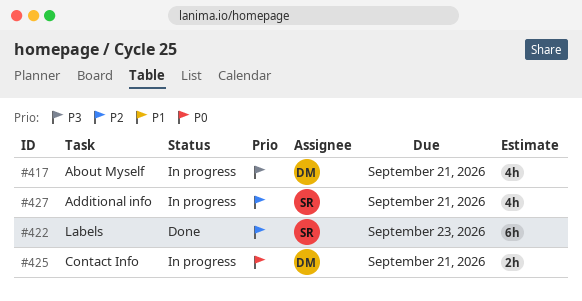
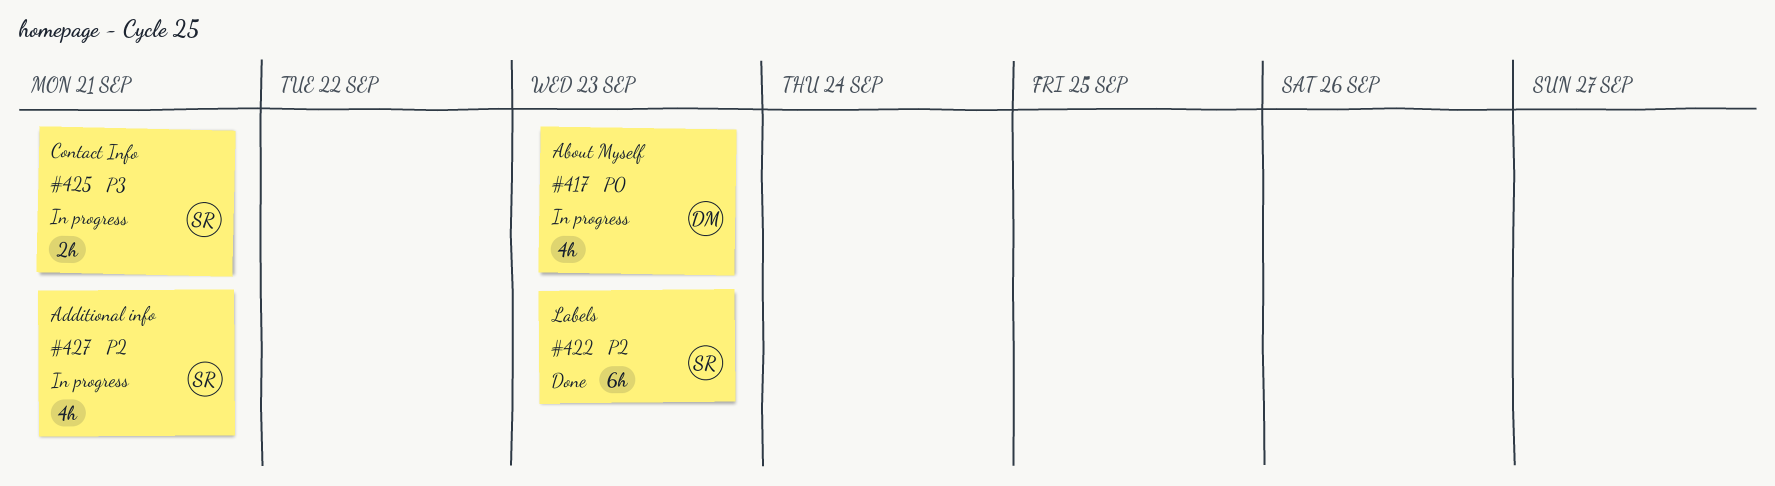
#417, priority: P3 -> P0
#417, due: Sep 21 -> Sep 23
#425, owner: DM -> SR
#425, priority: P0 -> P3

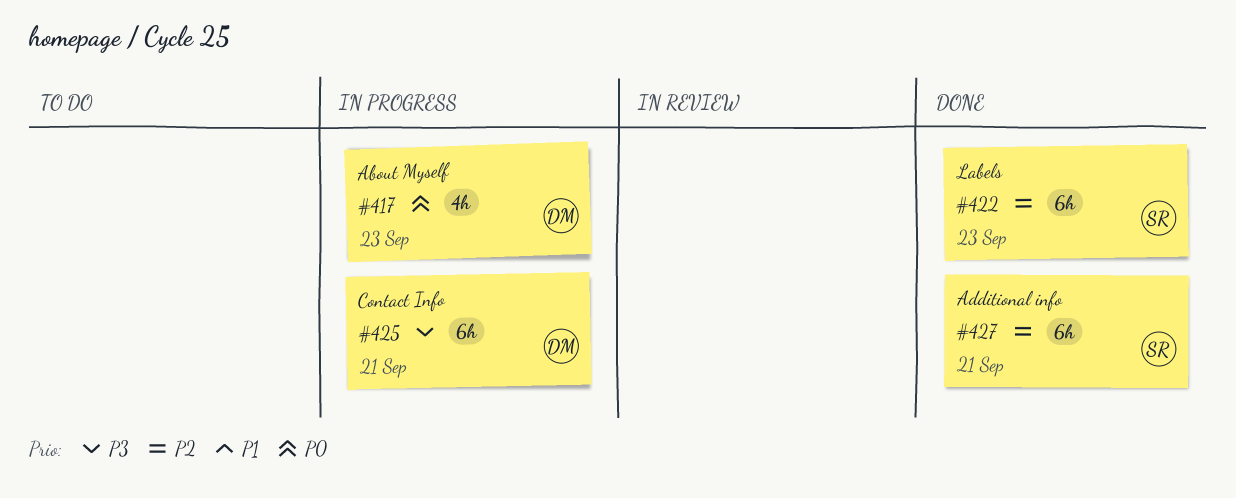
#425, owner: SR -> DM
#425, estimate: 2h -> 6h
#427, status: In progress -> Done
#427, estimate: 4h -> 6h

